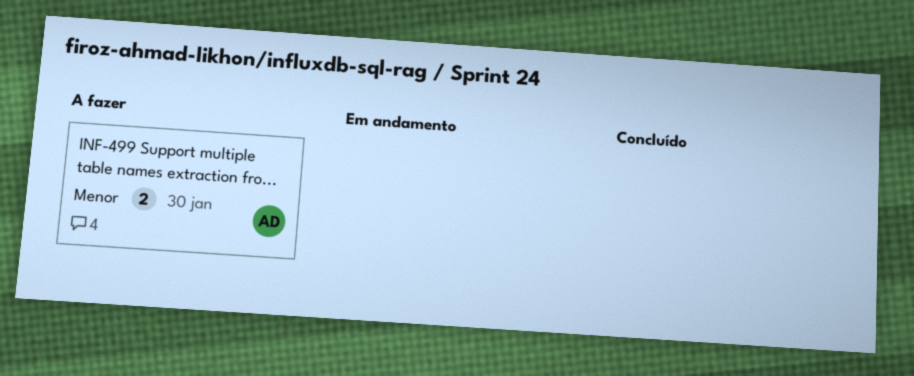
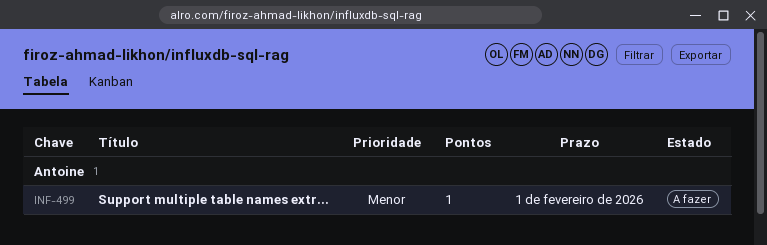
INF-499, estimate: 2 -> 1
INF-499, due: Jan 30 -> Feb 1

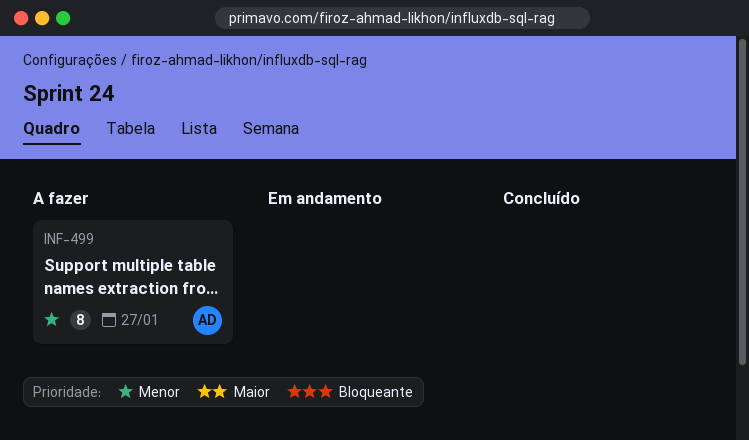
INF-499, estimate: 1 -> 8
INF-499, due: Feb 1 -> Jan 27

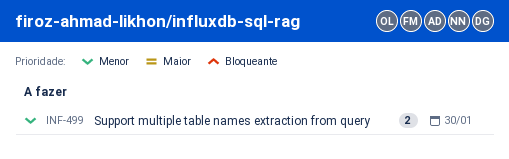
INF-499, estimate: 8 -> 2
INF-499, due: Jan 27 -> Jan 30

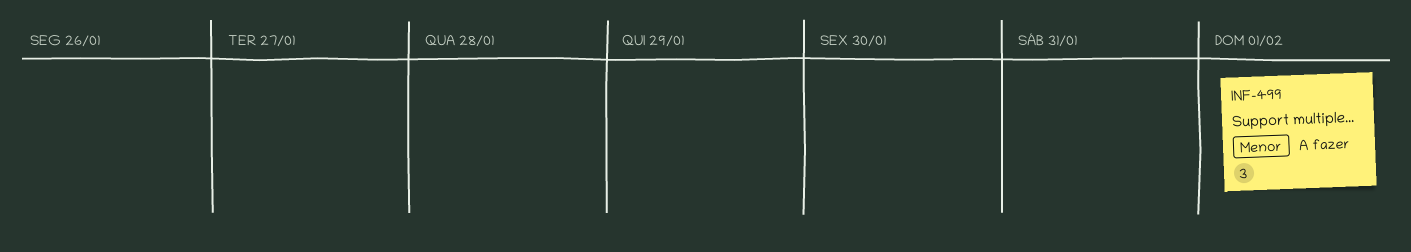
INF-499, estimate: 2 -> 3
INF-499, due: Jan 30 -> Feb 1

